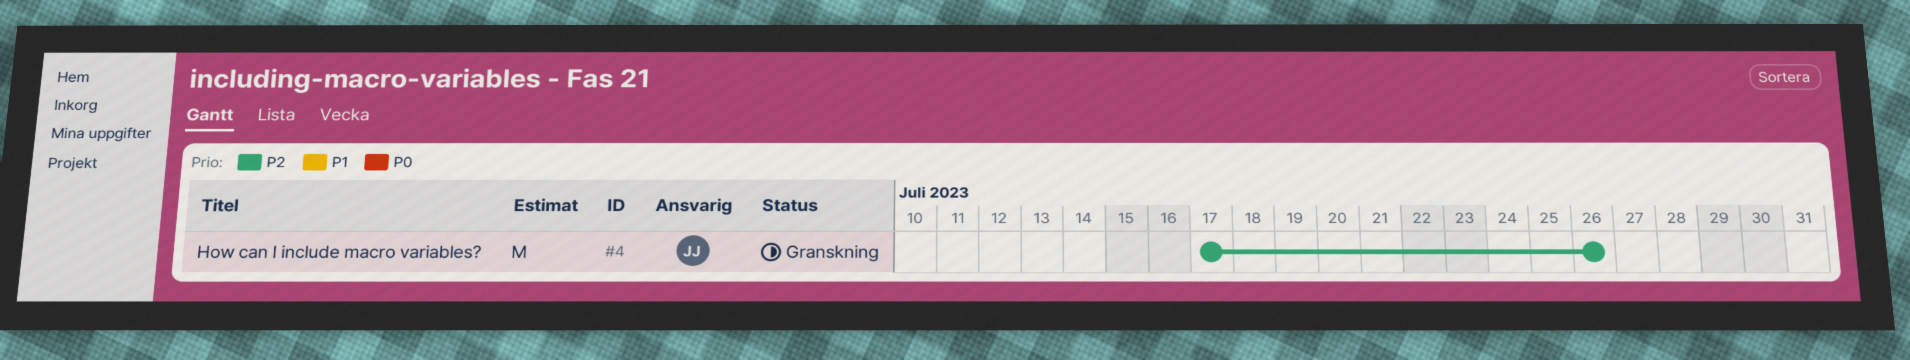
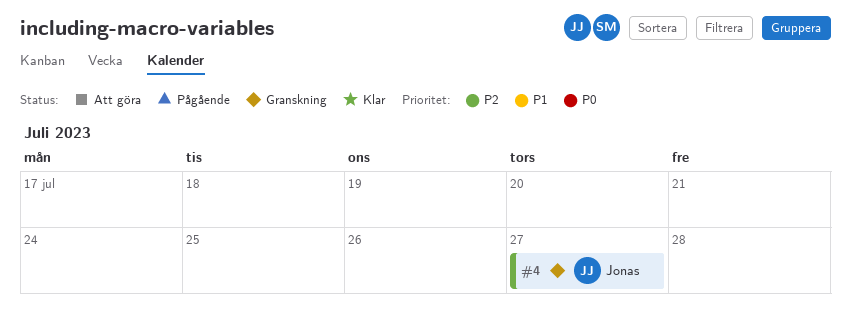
#4, due: Jul 26 -> Jul 27

